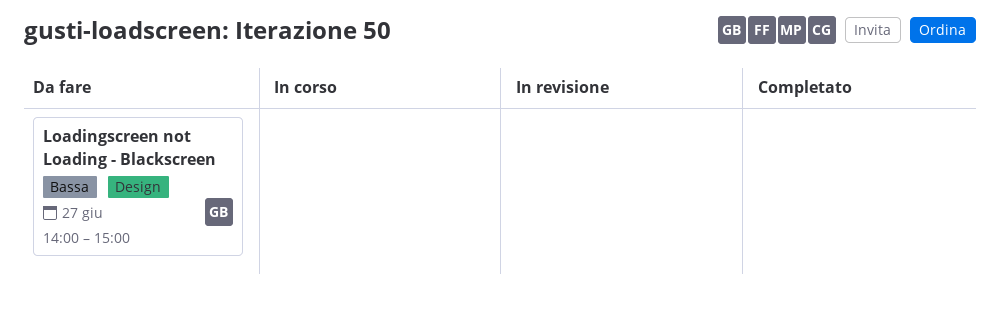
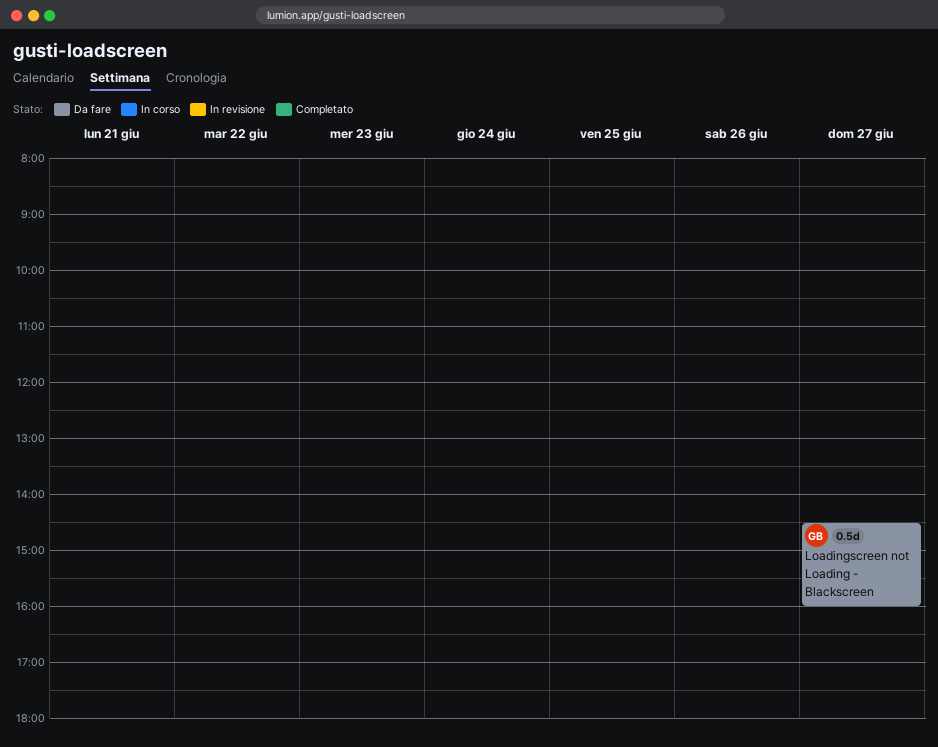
Loadingscreen not Loading - Blackscreen, begins: 14:00 -> 14:30
Loadingscreen not Loading - Blackscreen, ends: 15:00 -> 16:00

